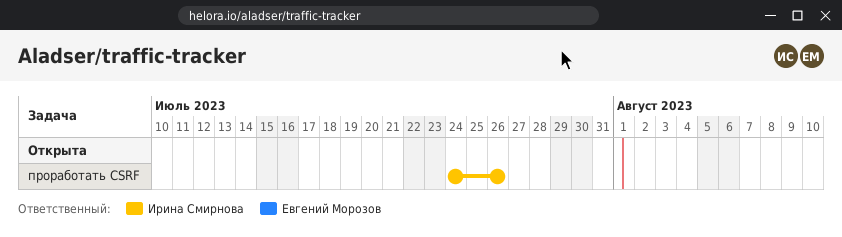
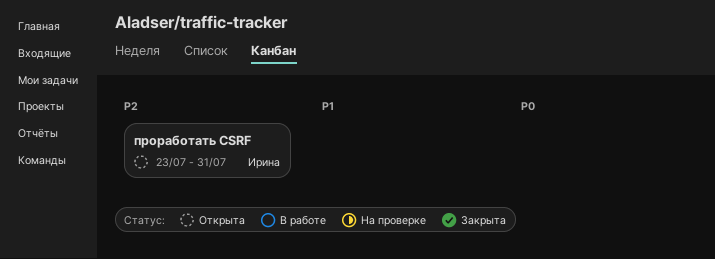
проработать CSRF, start: Jul 24 -> Jul 23
проработать CSRF, due: Jul 26 -> Jul 31

